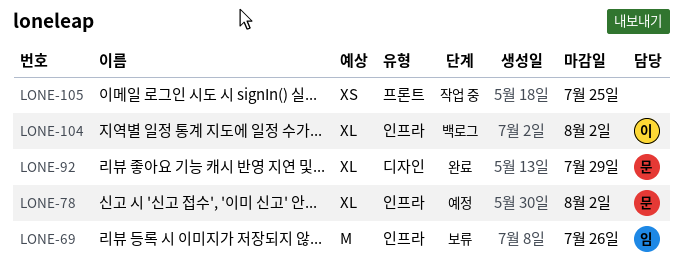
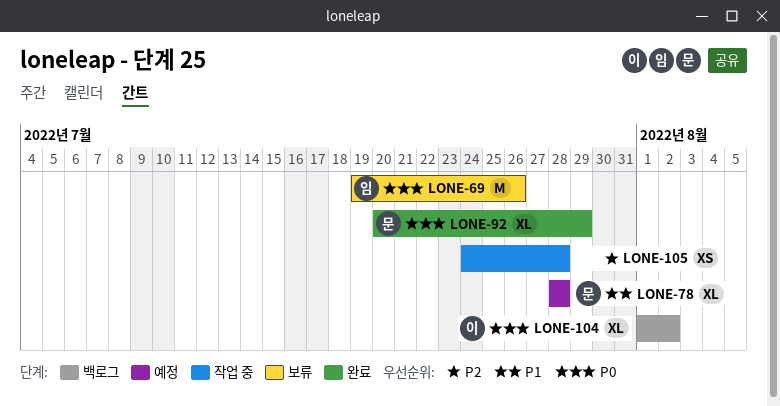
LONE-78, due: Aug 2 -> Jul 28
LONE-105, due: Jul 25 -> Jul 28

